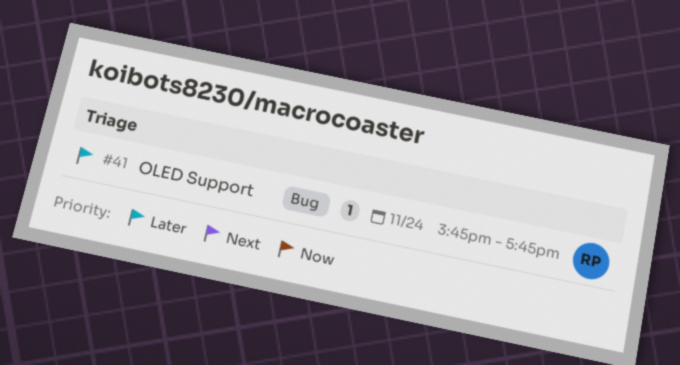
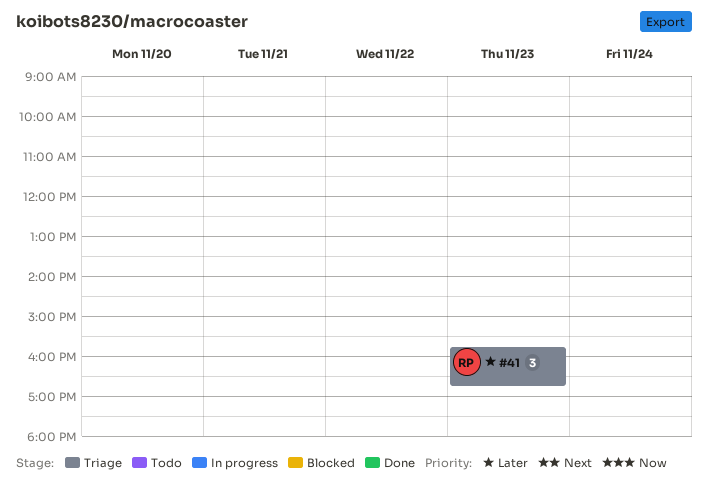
#41, estimate: 1 -> 3
#41, day: Nov 24 -> Nov 23
#41, ends: 17:45 -> 16:45

